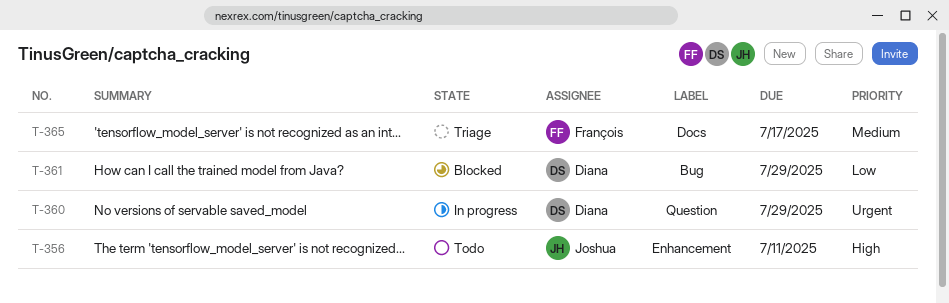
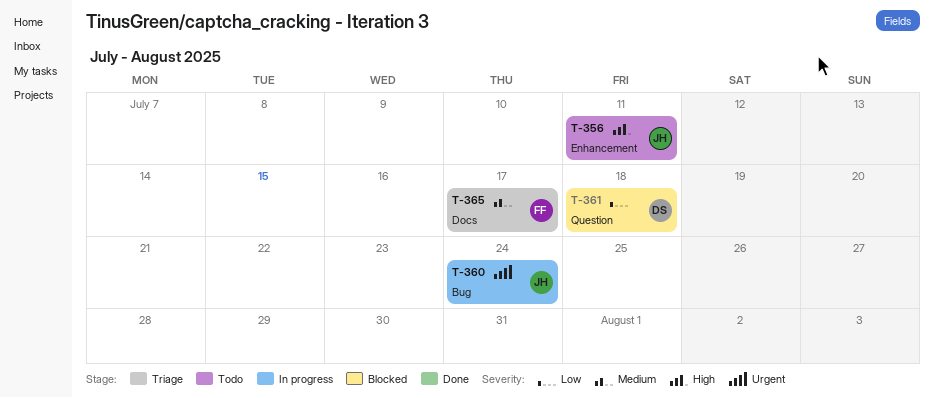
T-360, owner: Diana -> Joshua
T-360, label: Question -> Bug
T-360, due: Jul 29 -> Jul 24
T-361, label: Bug -> Question
T-361, due: Jul 29 -> Jul 18

